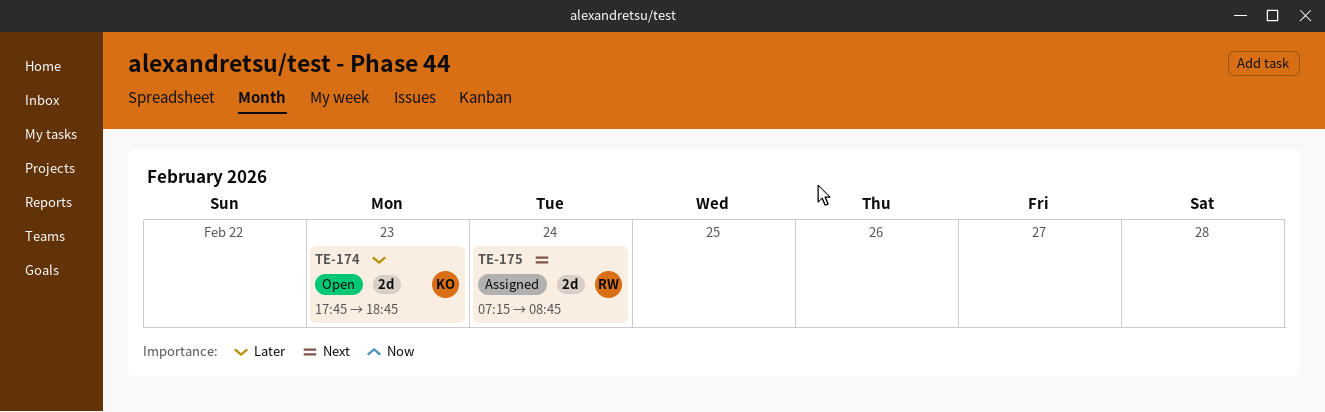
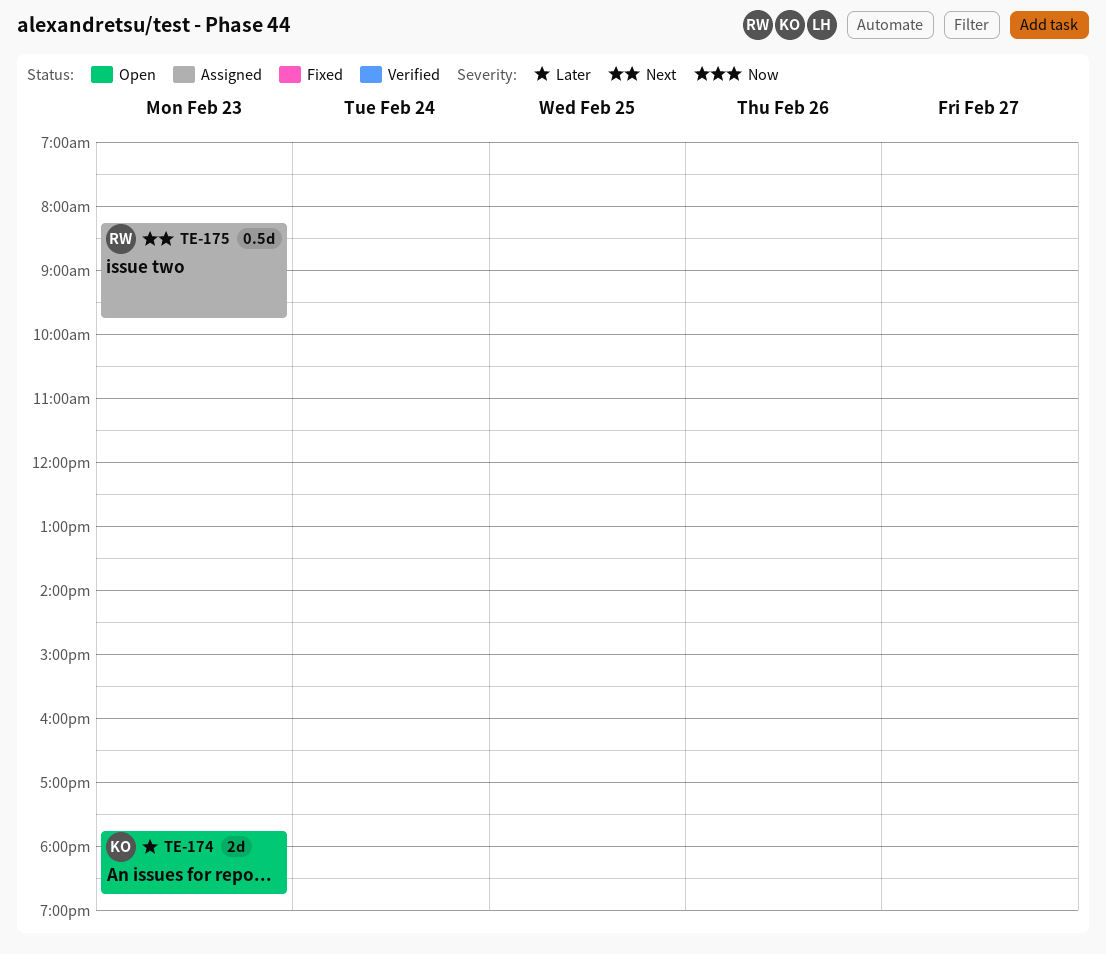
TE-175, estimate: 2d -> 0.5d
TE-175, day: Feb 24 -> Feb 23
TE-175, begins: 07:15 -> 08:15
TE-175, ends: 08:45 -> 09:45

